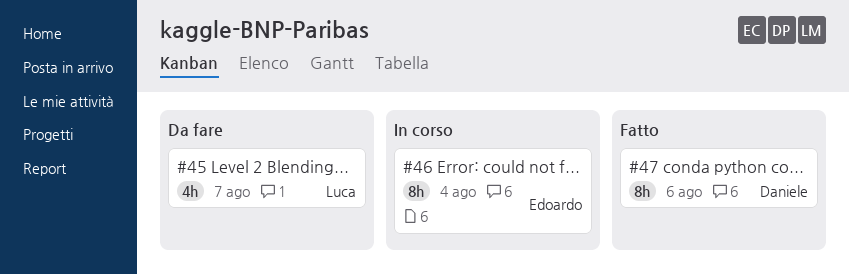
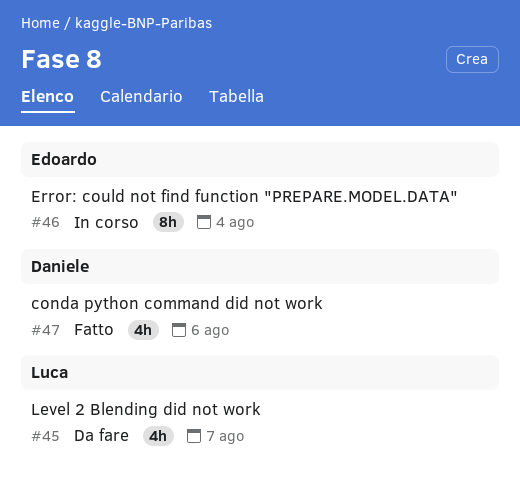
#47, estimate: 8h -> 4h

